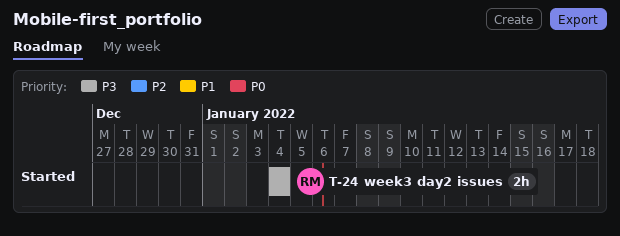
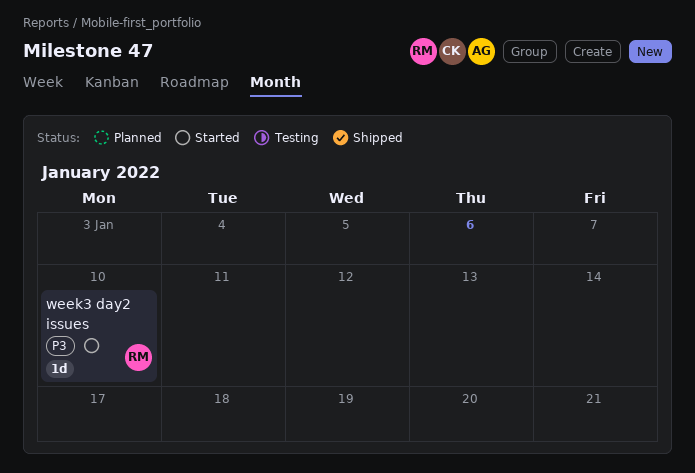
week3 day2 issues, estimate: 2h -> 1d
week3 day2 issues, due: Jan 4 -> Jan 10

